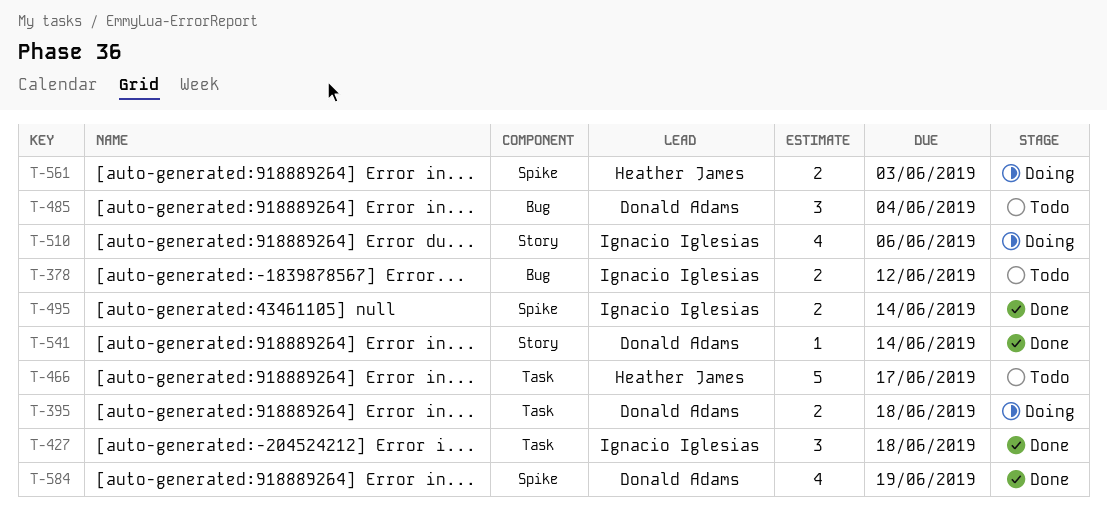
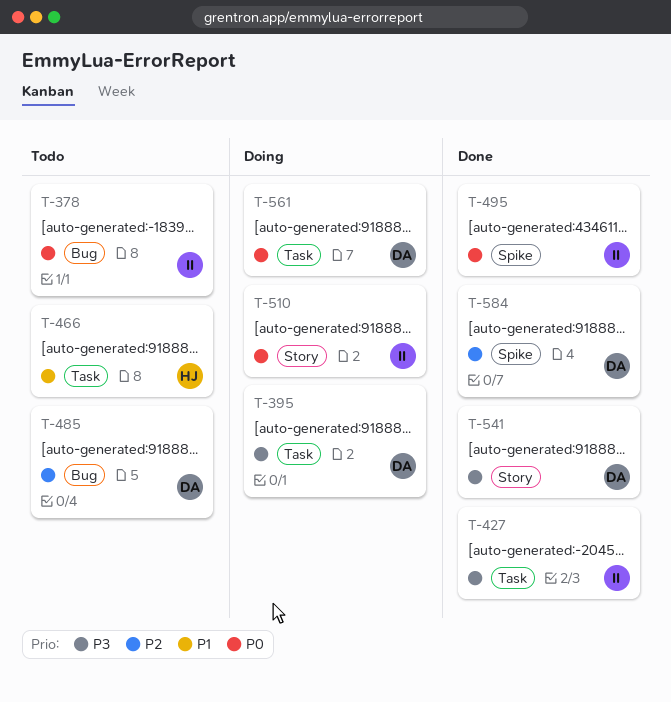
T-561, owner: Heather James -> Donald Adams
T-561, label: Spike -> Task

